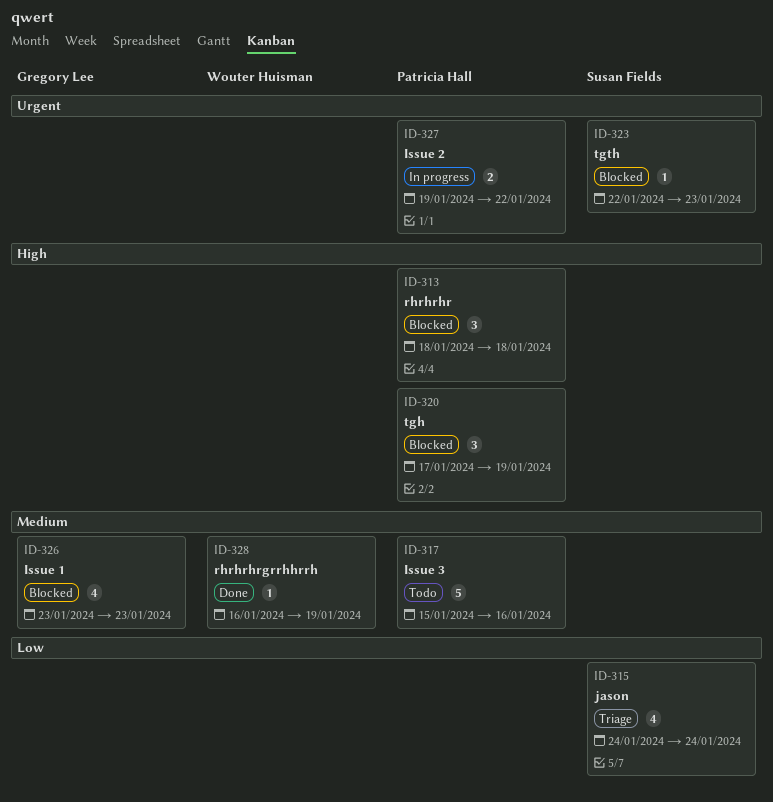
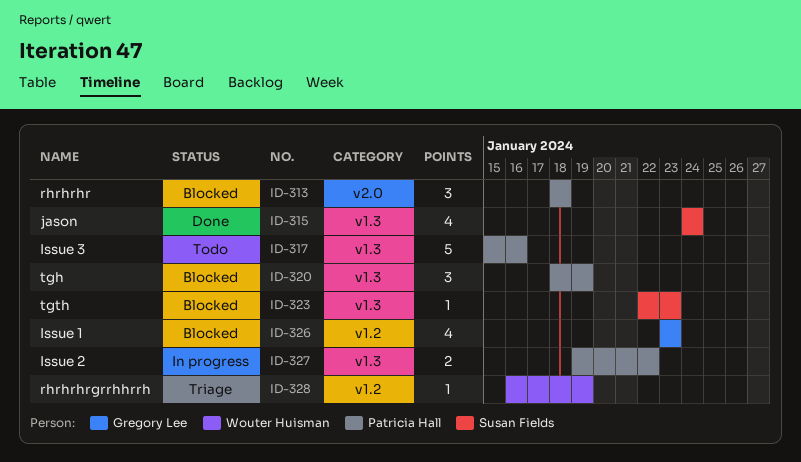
ID-315, status: Triage -> Done
ID-320, start: Jan 17 -> Jan 18
ID-328, status: Done -> Triage

